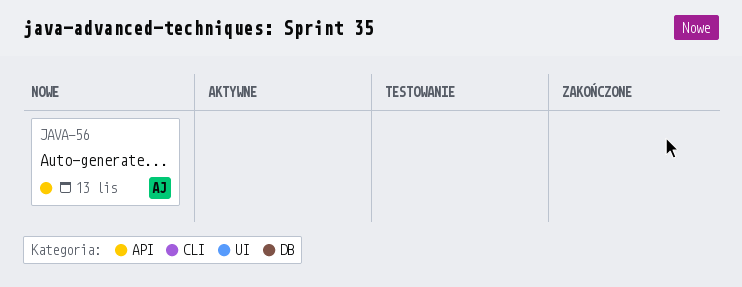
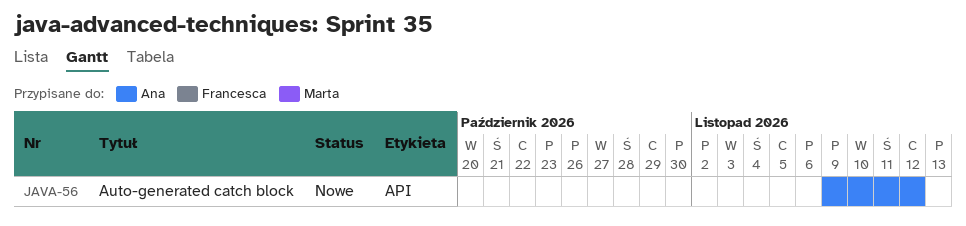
JAVA-56, due: Nov 13 -> Nov 12

